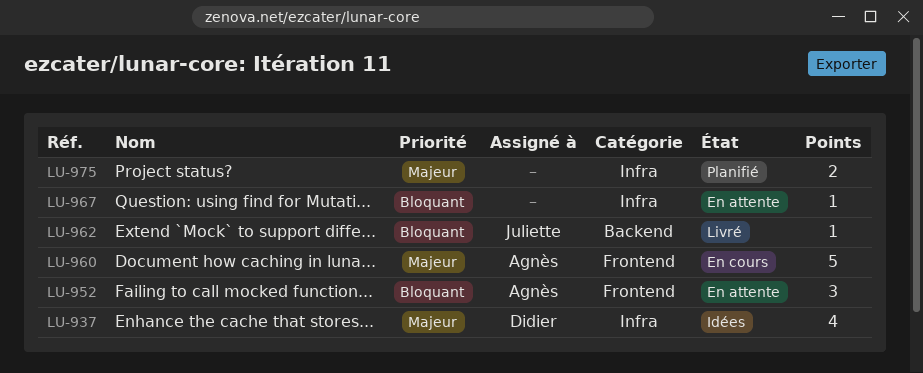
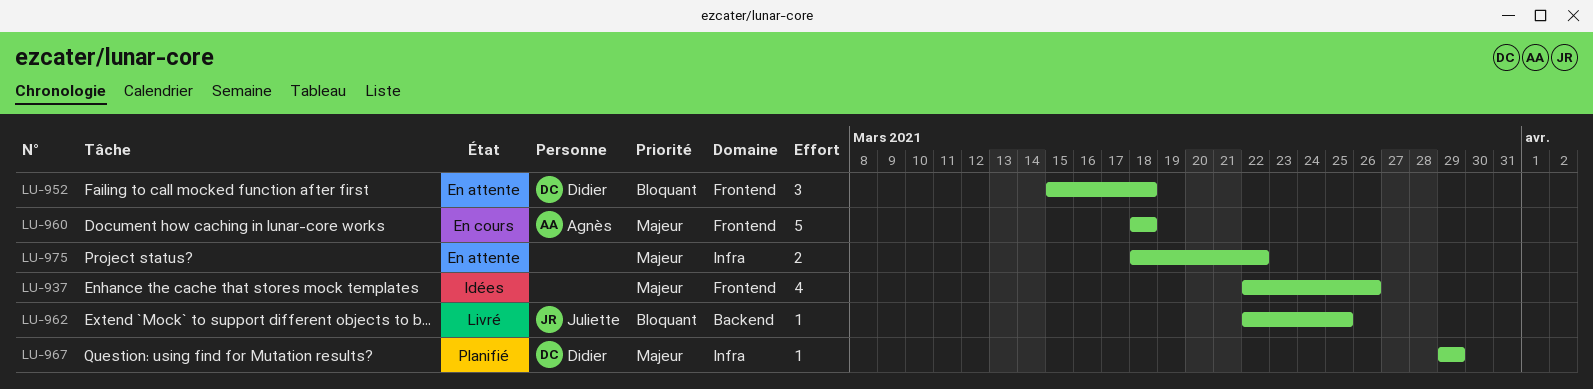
LU-937, owner: Didier -> none
LU-937, label: Infra -> Frontend
LU-952, owner: Agnès -> Didier
LU-967, status: En attente -> Planifié
LU-967, owner: none -> Didier
LU-967, priority: Bloquant -> Majeur
LU-975, status: Planifié -> En attente

